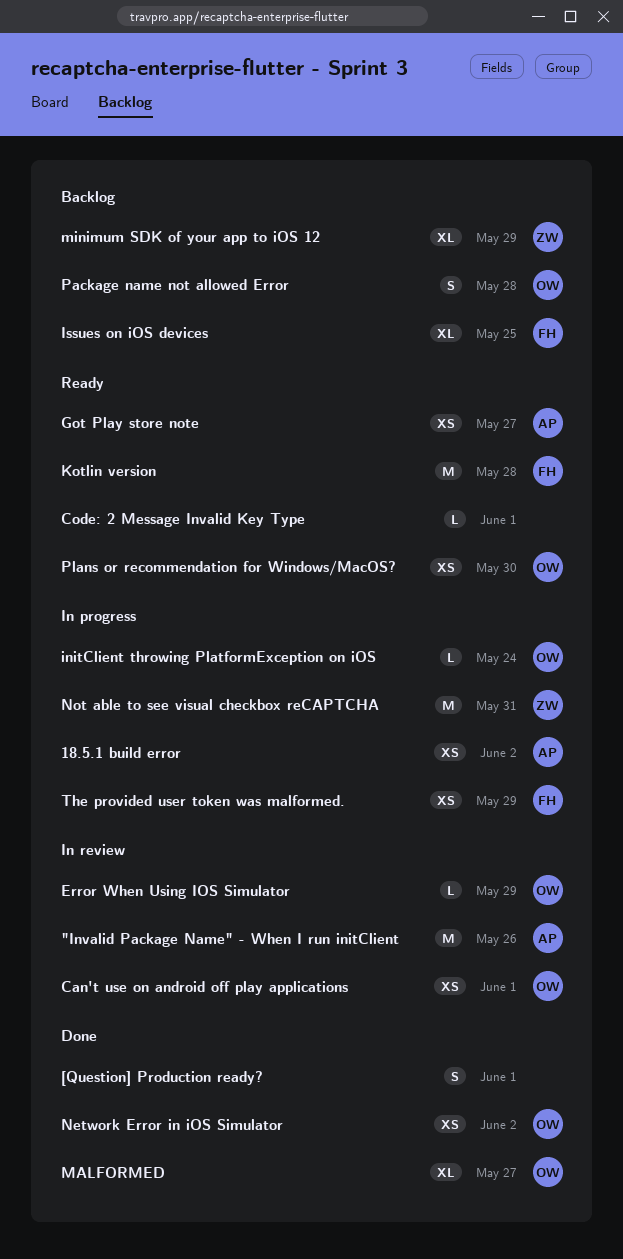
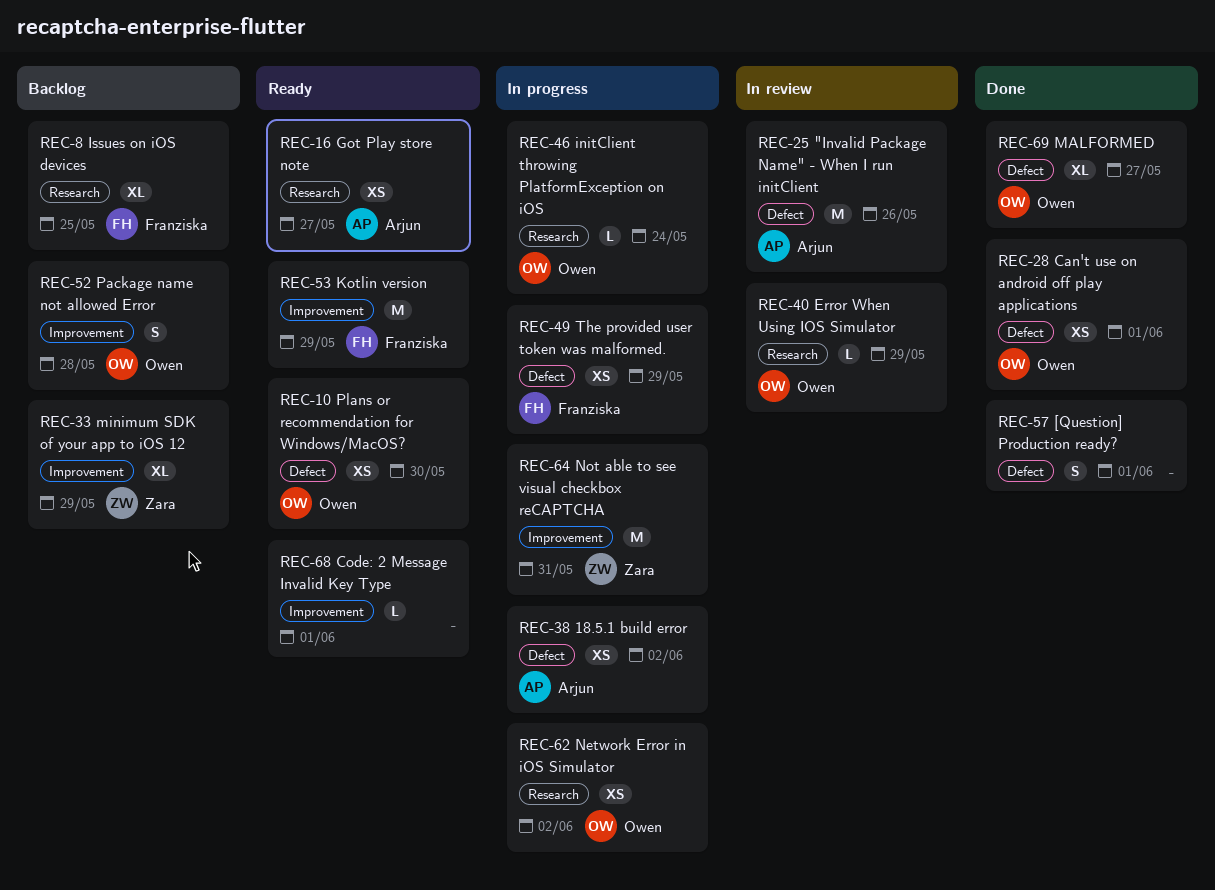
Can't use on android off play applications, status: In review -> Done
Kotlin version, due: May 28 -> May 29
Network Error in iOS Simulator, status: Done -> In progress

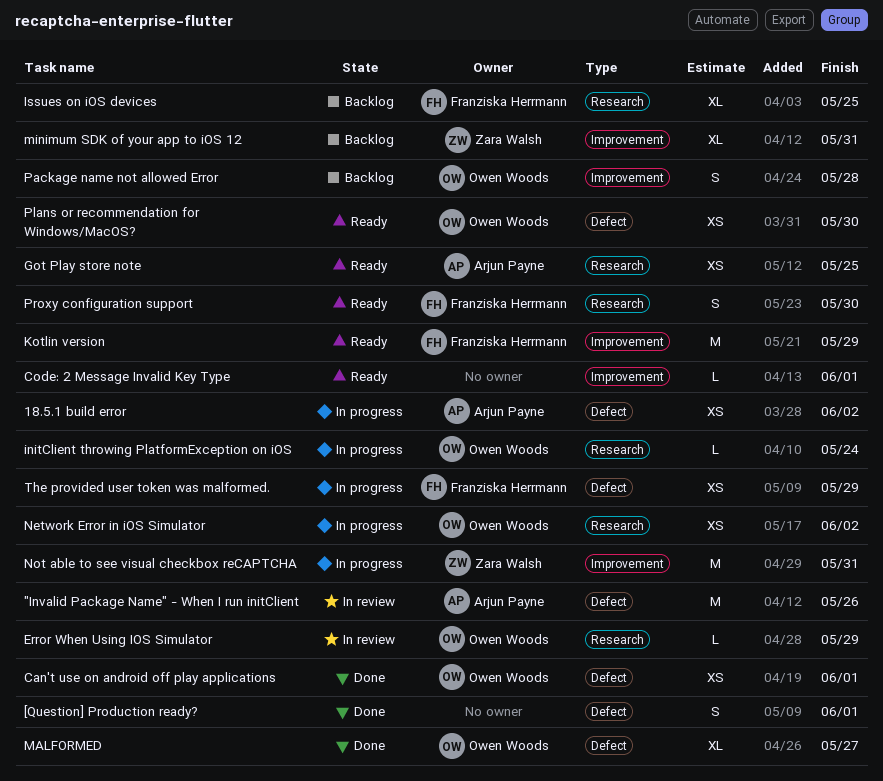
Got Play store note, due: May 27 -> May 25
minimum SDK of your app to iOS 12, due: May 29 -> May 31
Proxy configuration support: none -> present

